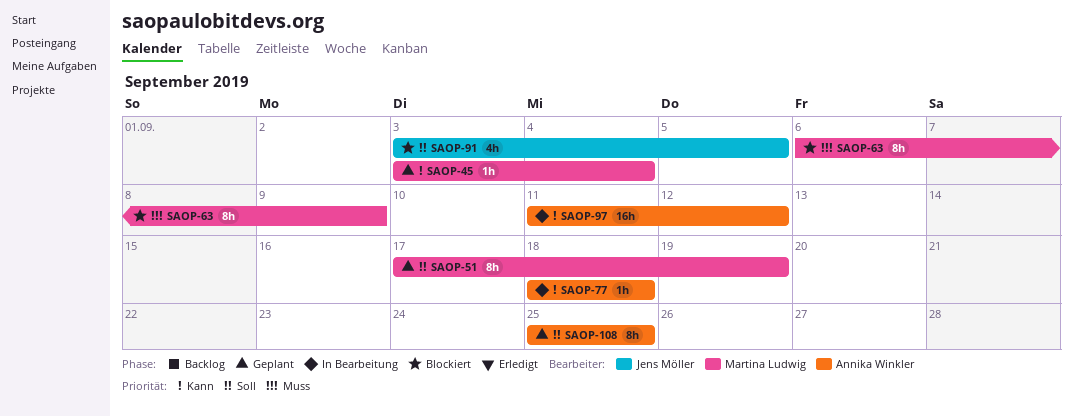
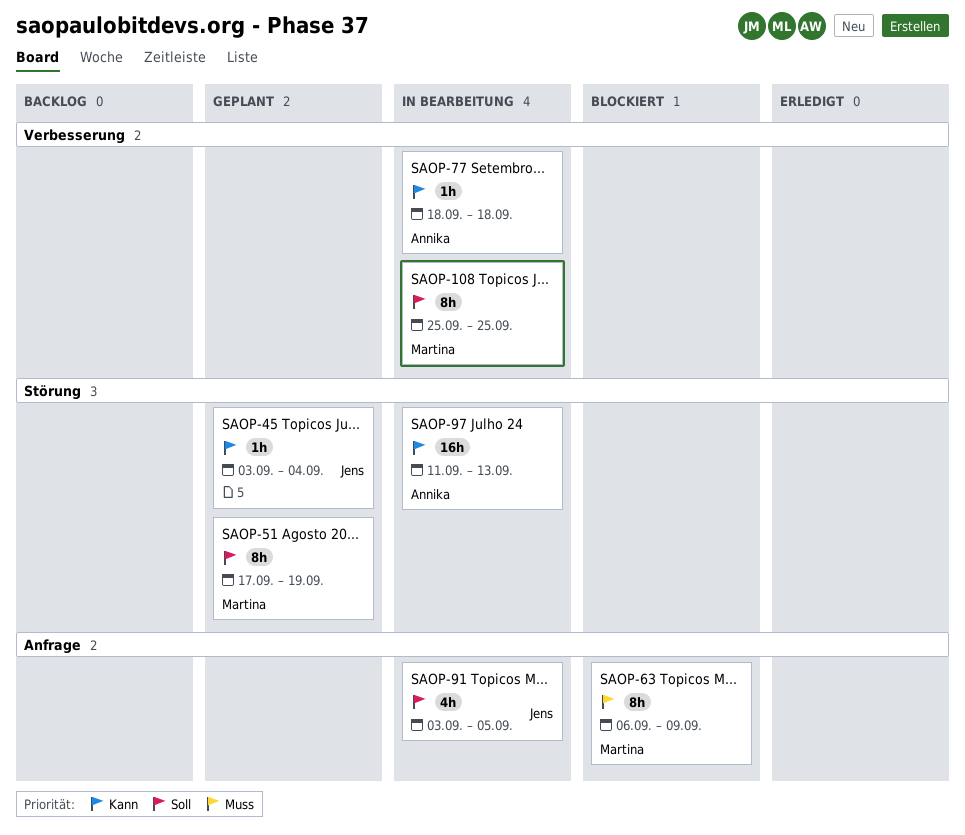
SAOP-45, owner: Martina Ludwig -> Jens Möller
SAOP-91, status: Blockiert -> In Bearbeitung
SAOP-97, due: Sep 12 -> Sep 13
SAOP-108, status: Geplant -> In Bearbeitung
SAOP-108, owner: Annika Winkler -> Martina Ludwig

